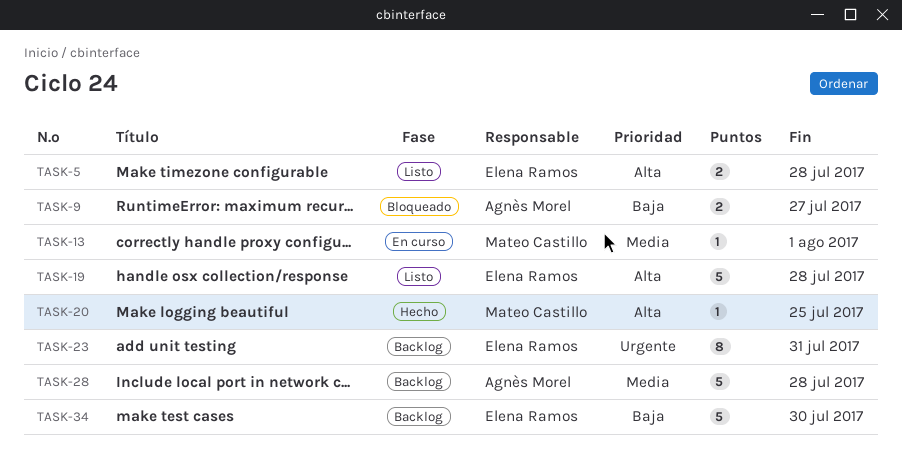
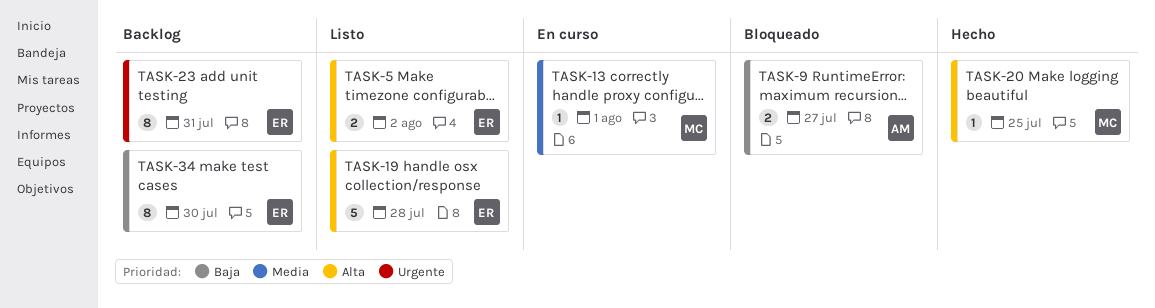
TASK-5, due: Jul 28 -> Aug 2
TASK-28: present -> none
TASK-34, estimate: 5 -> 8

